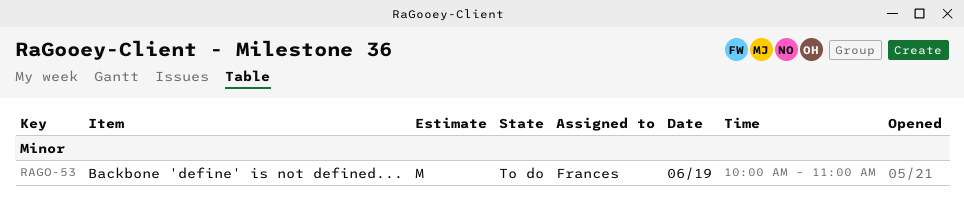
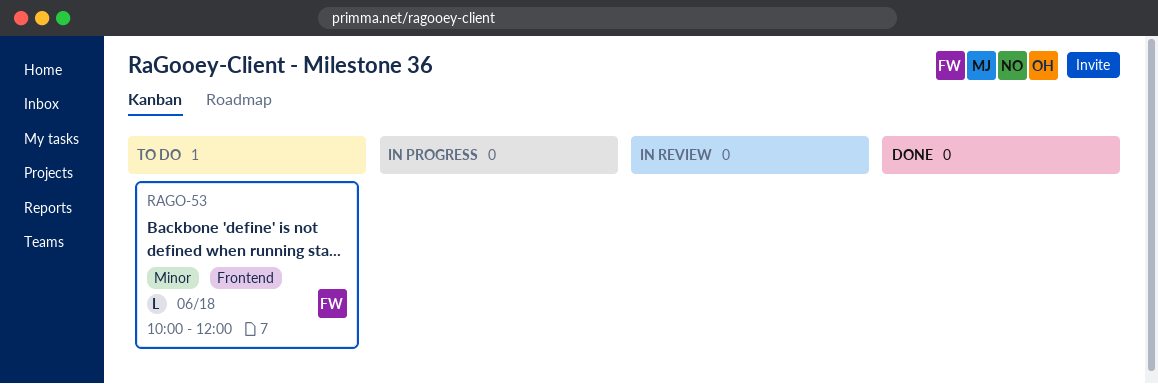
RAGO-53, estimate: M -> L
RAGO-53, day: Jun 19 -> Jun 18
RAGO-53, ends: 11:00 -> 12:00

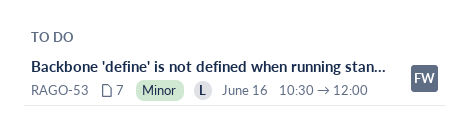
RAGO-53, day: Jun 18 -> Jun 16
RAGO-53, begins: 10:00 -> 10:30

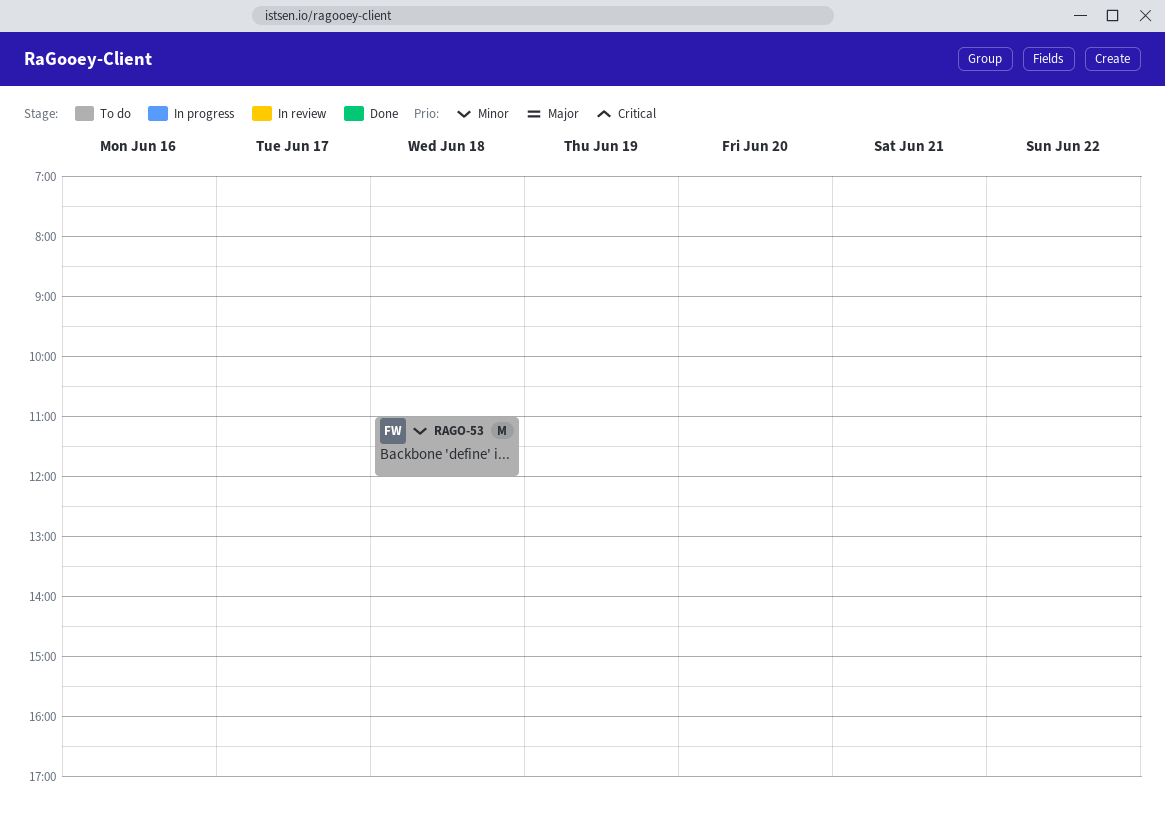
RAGO-53, estimate: L -> M
RAGO-53, day: Jun 16 -> Jun 18
RAGO-53, begins: 10:30 -> 11:00

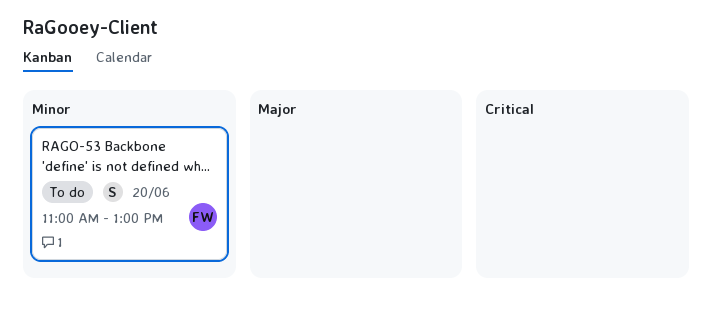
RAGO-53, estimate: M -> S
RAGO-53, day: Jun 18 -> Jun 20
RAGO-53, ends: 12:00 -> 13:00

